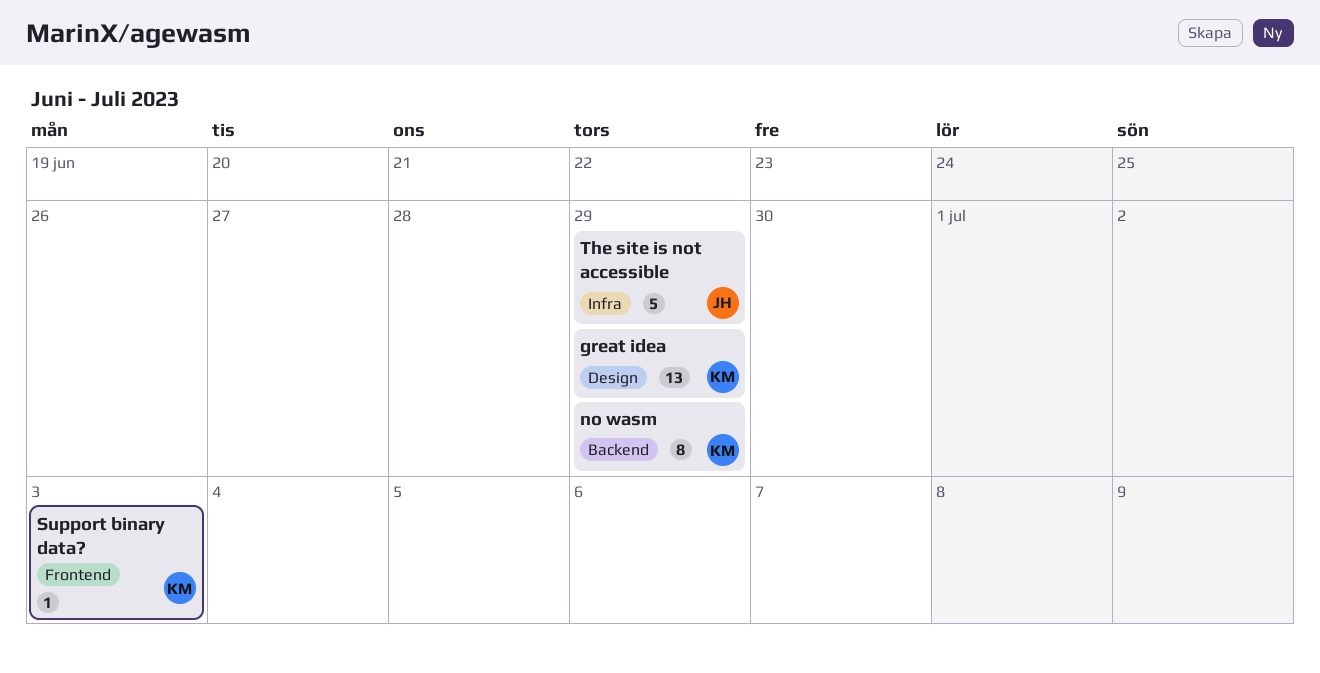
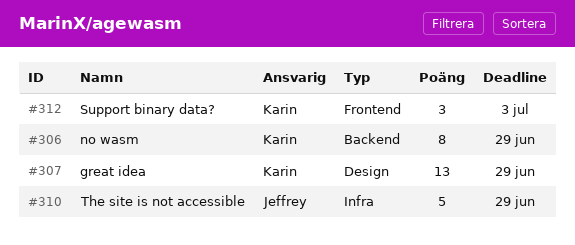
Support binary data?, estimate: 1 -> 3

